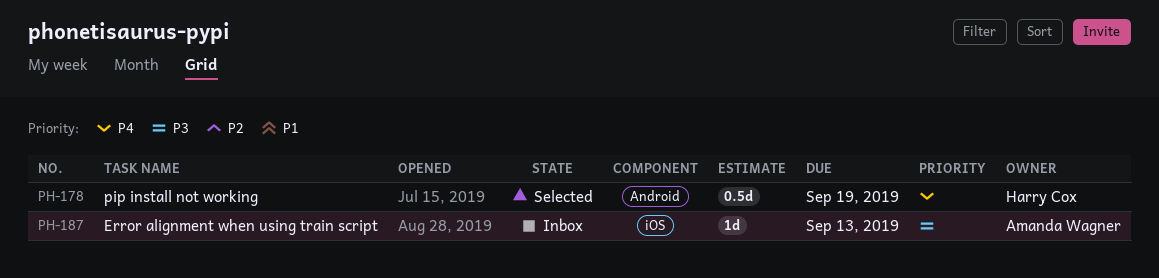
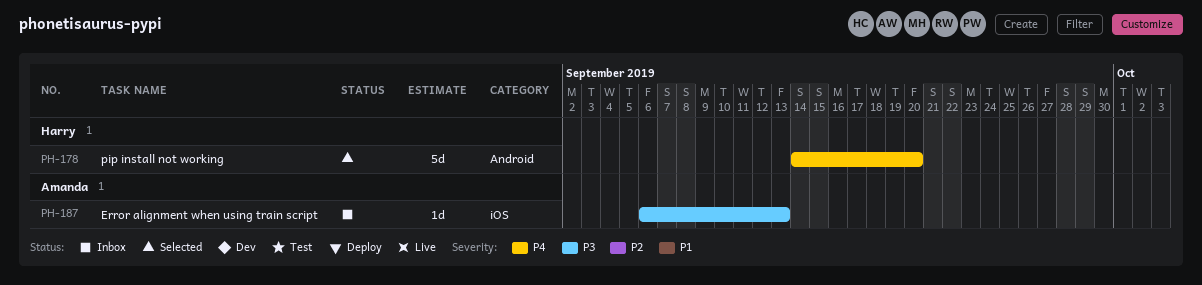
PH-178, estimate: 0.5d -> 5d
PH-178, due: Sep 19 -> Sep 20

